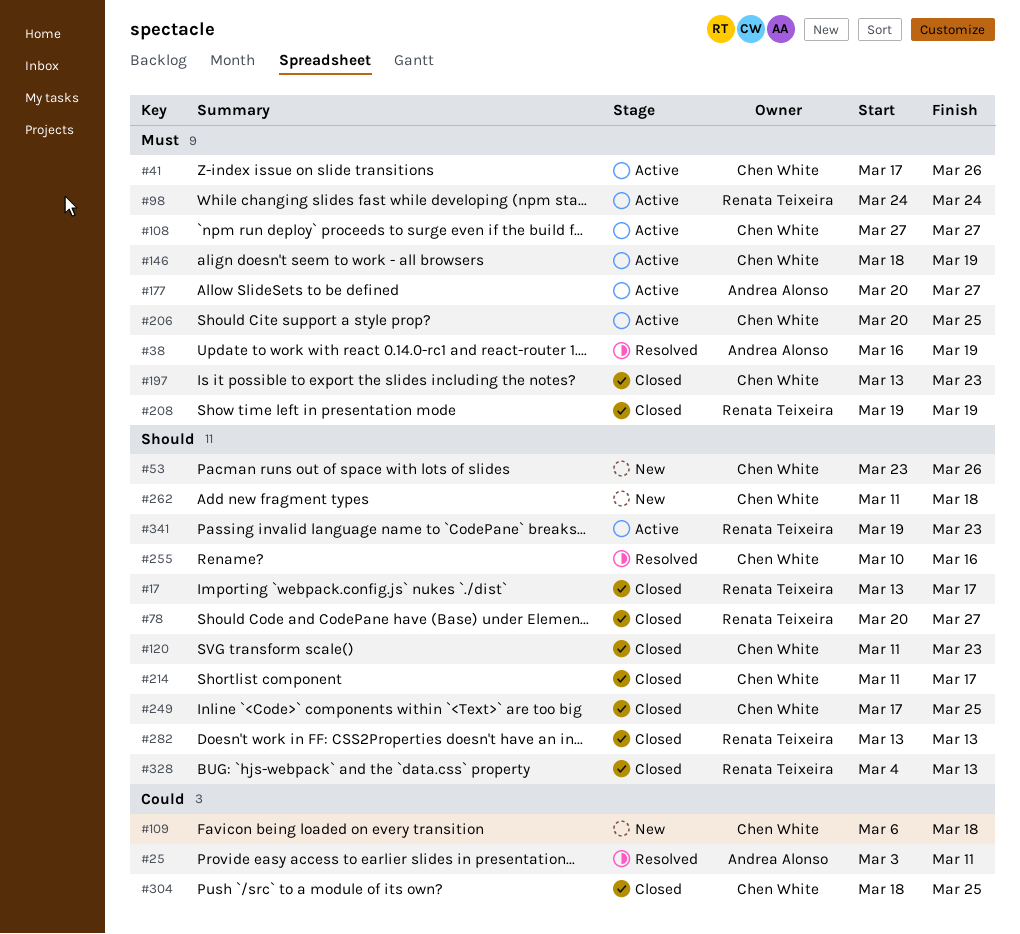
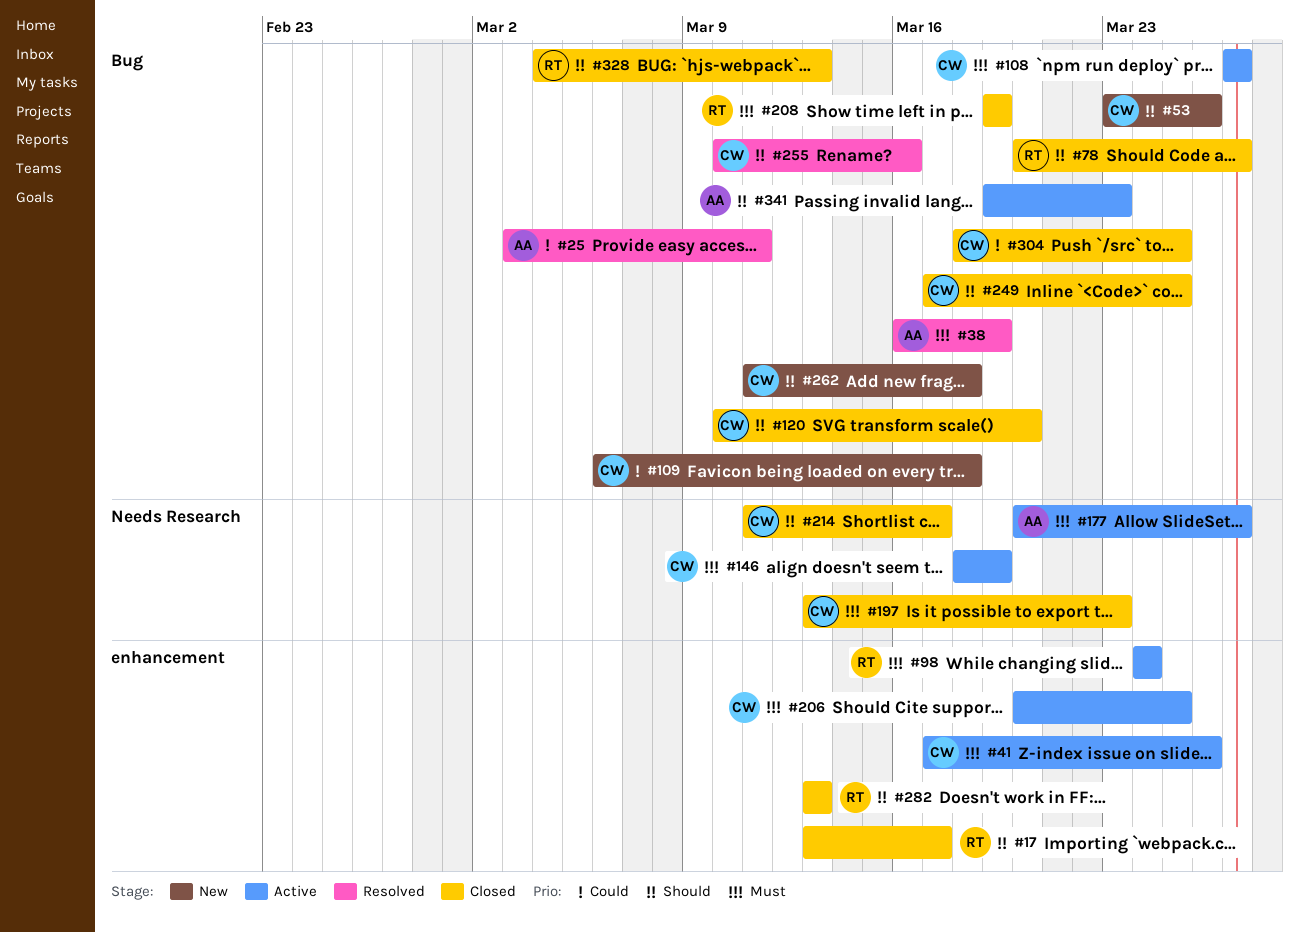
#120, start: Mar 11 -> Mar 10
#120, due: Mar 23 -> Mar 20
#341, owner: Renata Teixeira -> Andrea Alonso

